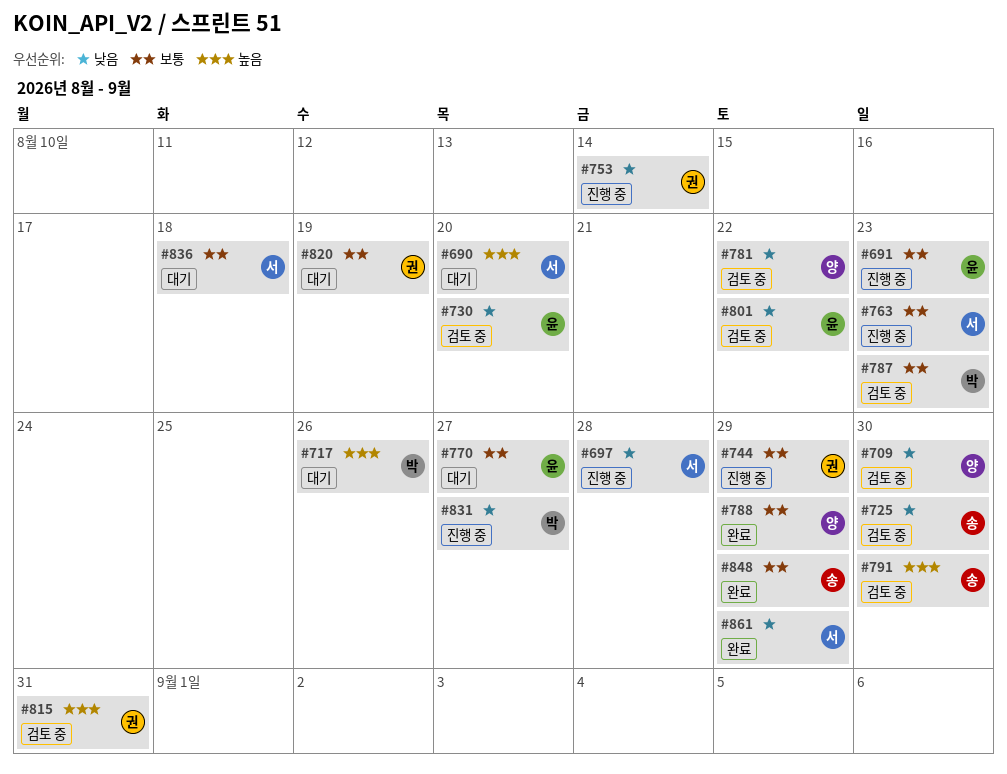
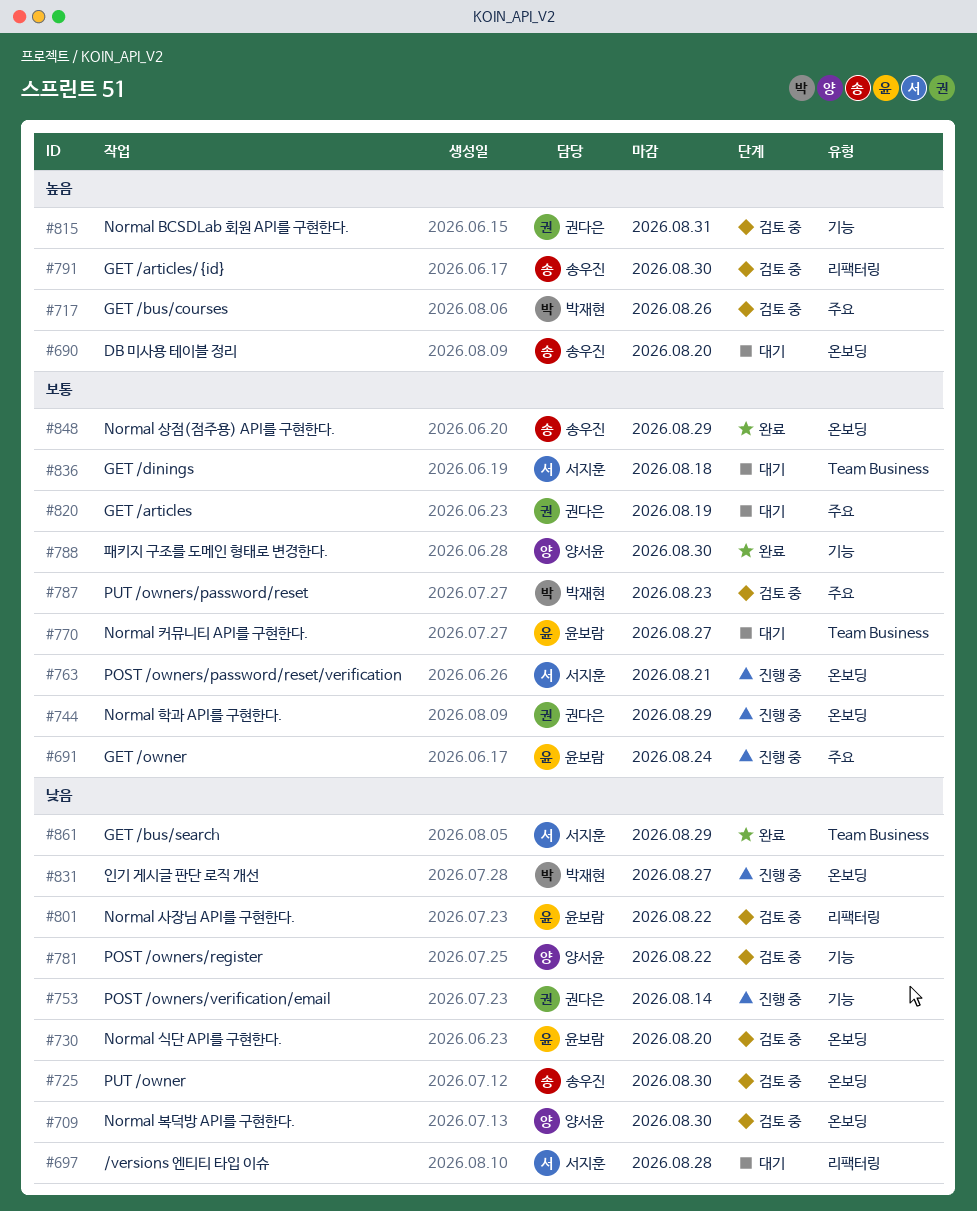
#690, owner: 서지훈 -> 송우진
#691, due: Aug 23 -> Aug 24
#697, status: 진행 중 -> 대기
#717, status: 대기 -> 검토 중
#763, due: Aug 23 -> Aug 21
#788, due: Aug 29 -> Aug 30

